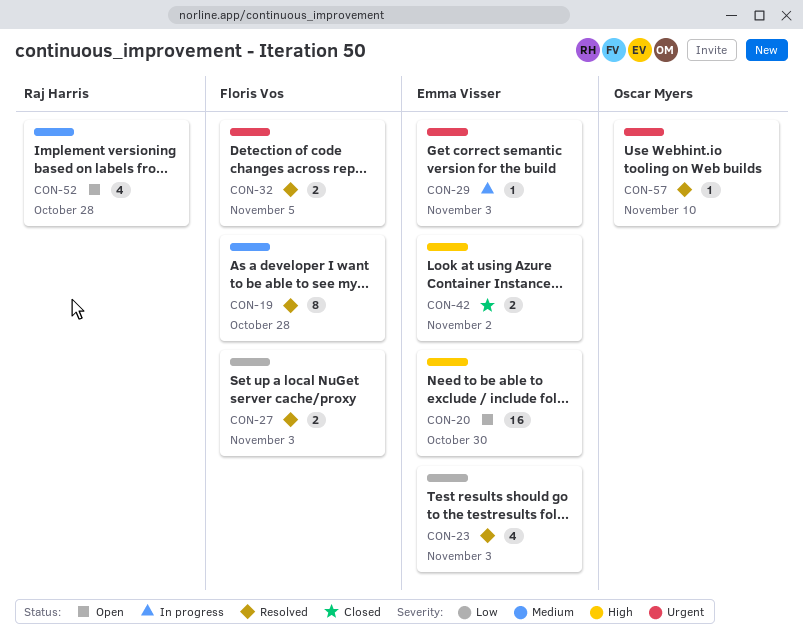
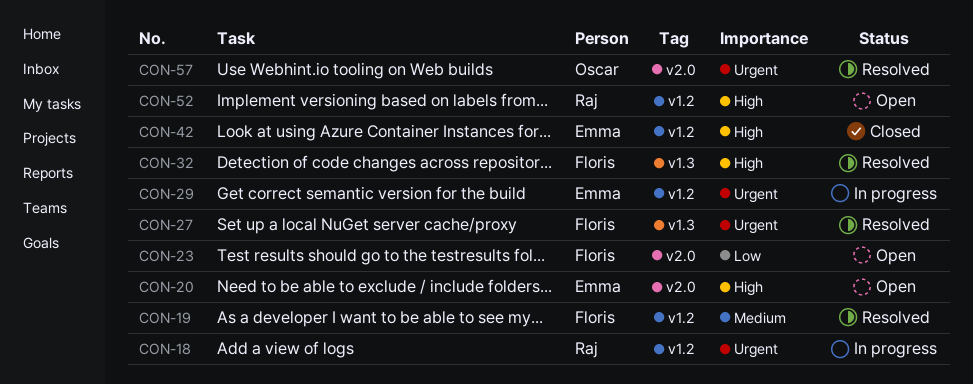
CON-18: none -> present
CON-23, status: Resolved -> Open
CON-23, owner: Emma Visser -> Floris Vos
CON-27, priority: Low -> Urgent
CON-32, priority: Urgent -> High
CON-52, priority: Medium -> High

